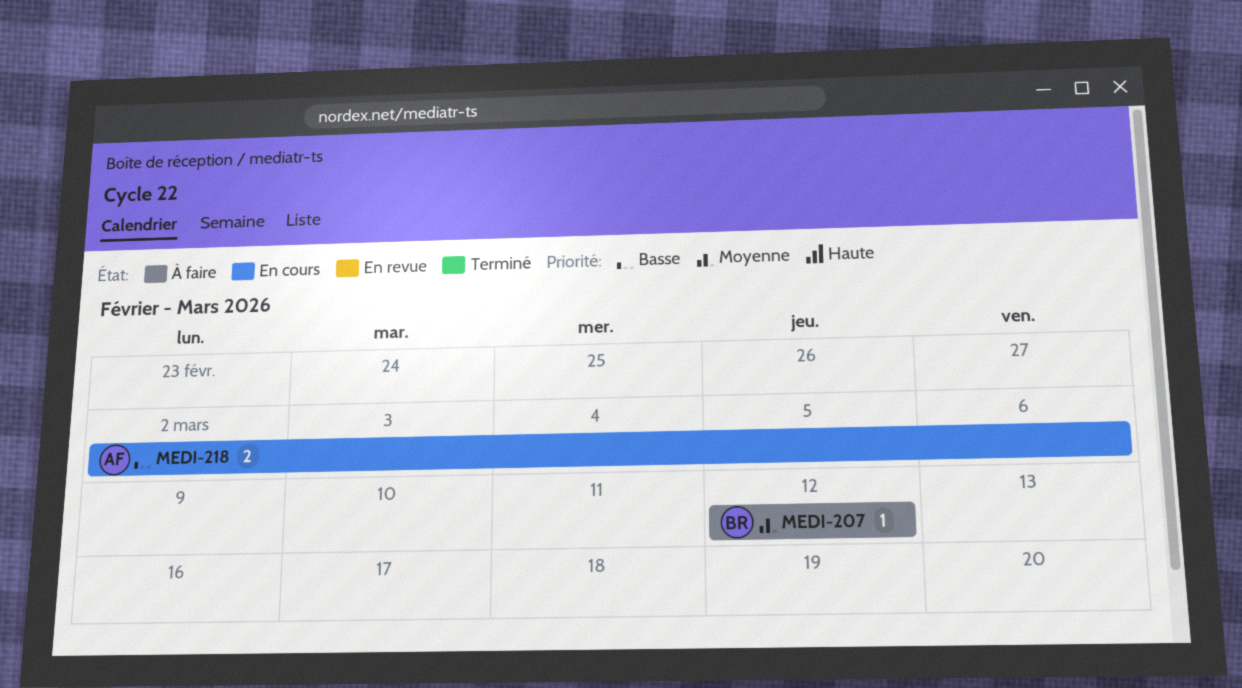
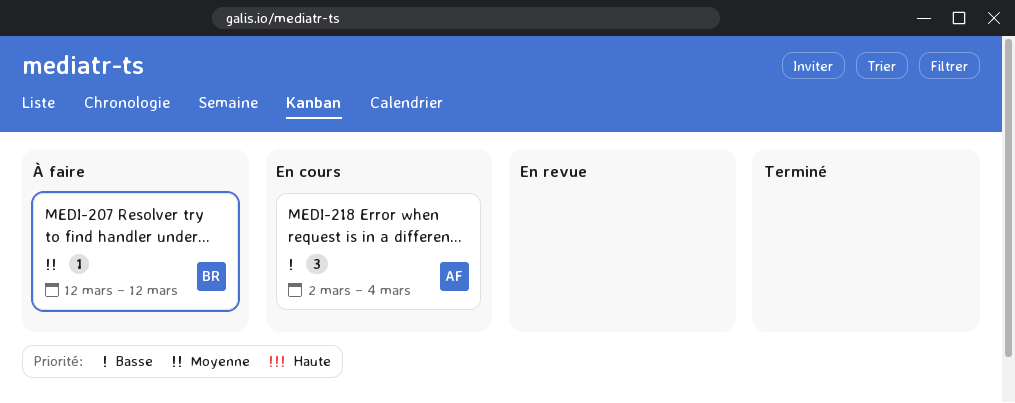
MEDI-218, estimate: 2 -> 3
MEDI-218, due: Mar 6 -> Mar 4

